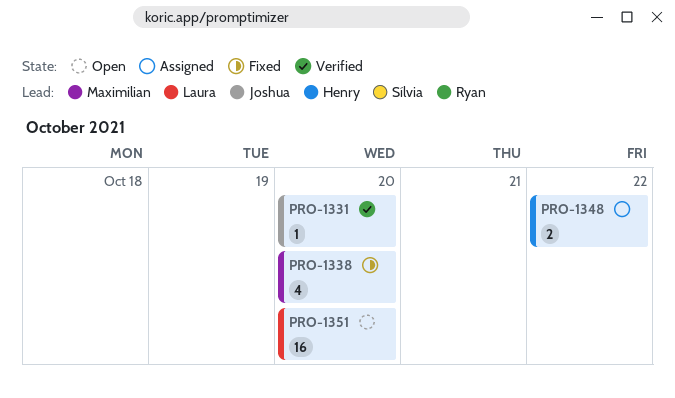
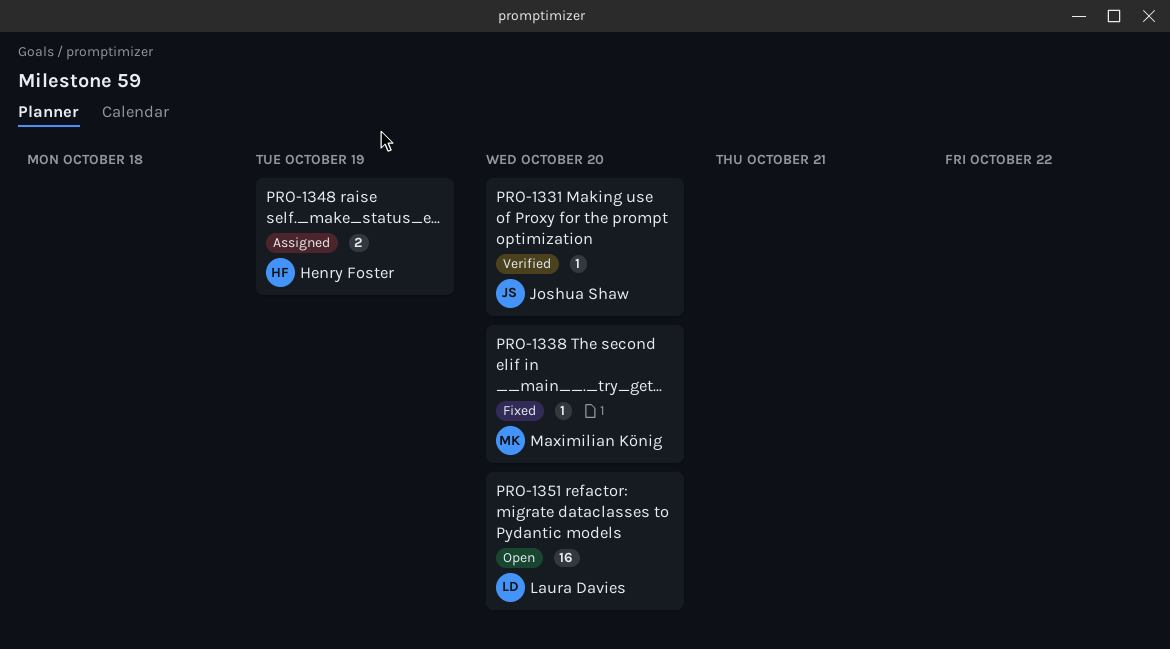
PRO-1338, estimate: 4 -> 1
PRO-1348, due: Oct 22 -> Oct 19

